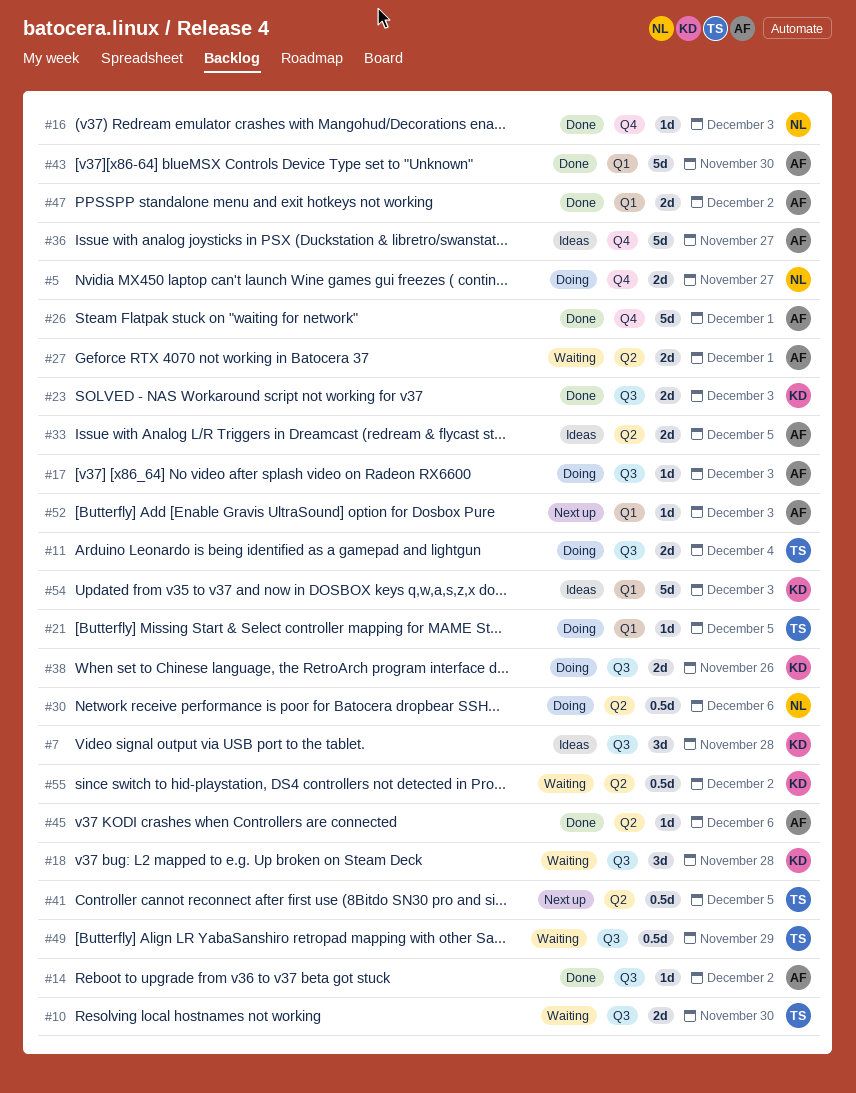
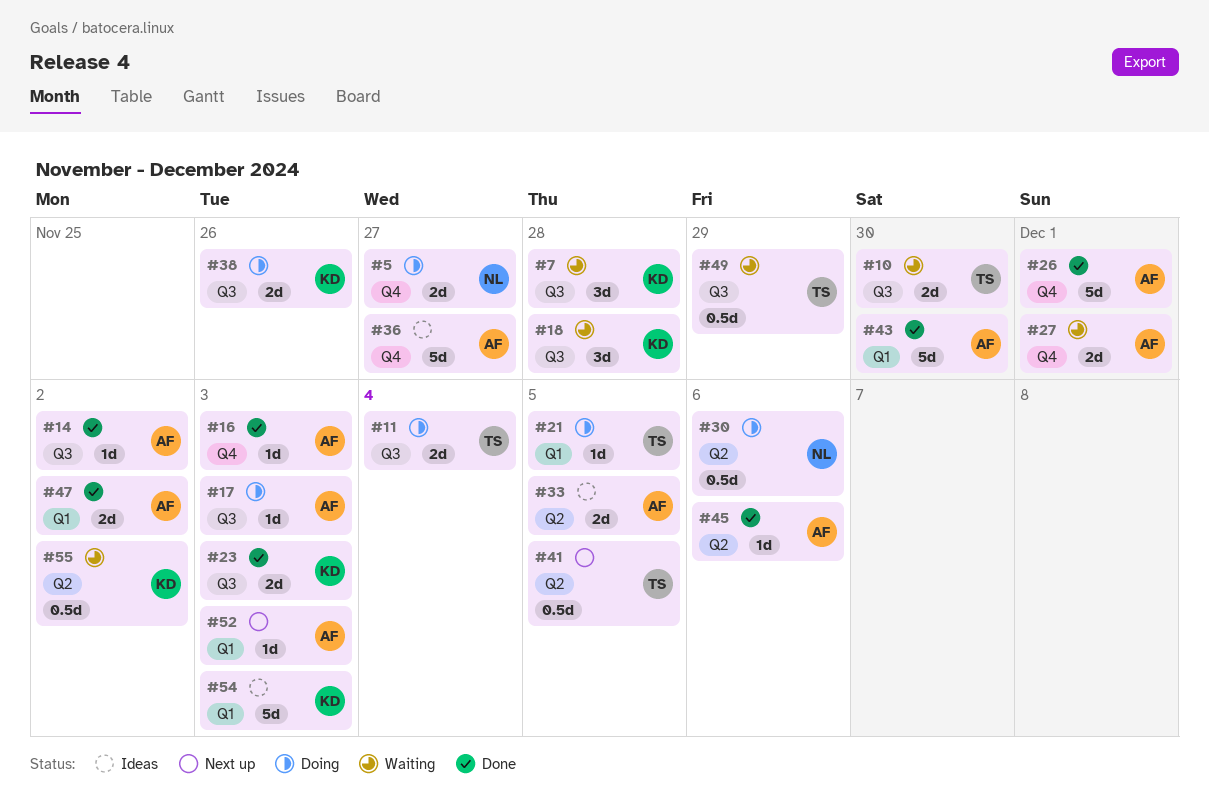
#7, status: Ideas -> Waiting
#16, owner: NL -> AF
#27, label: Q2 -> Q4

